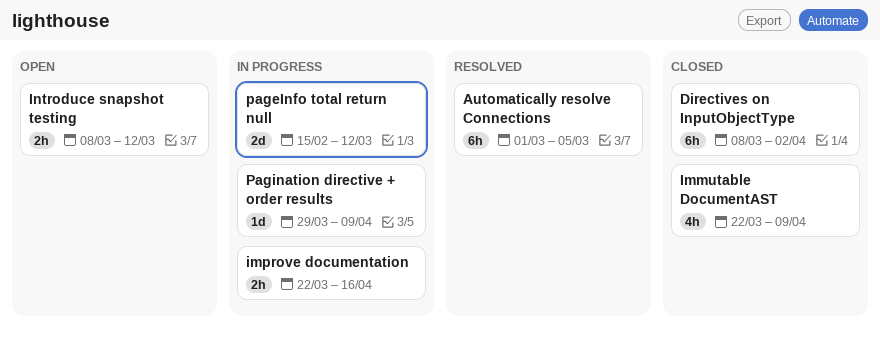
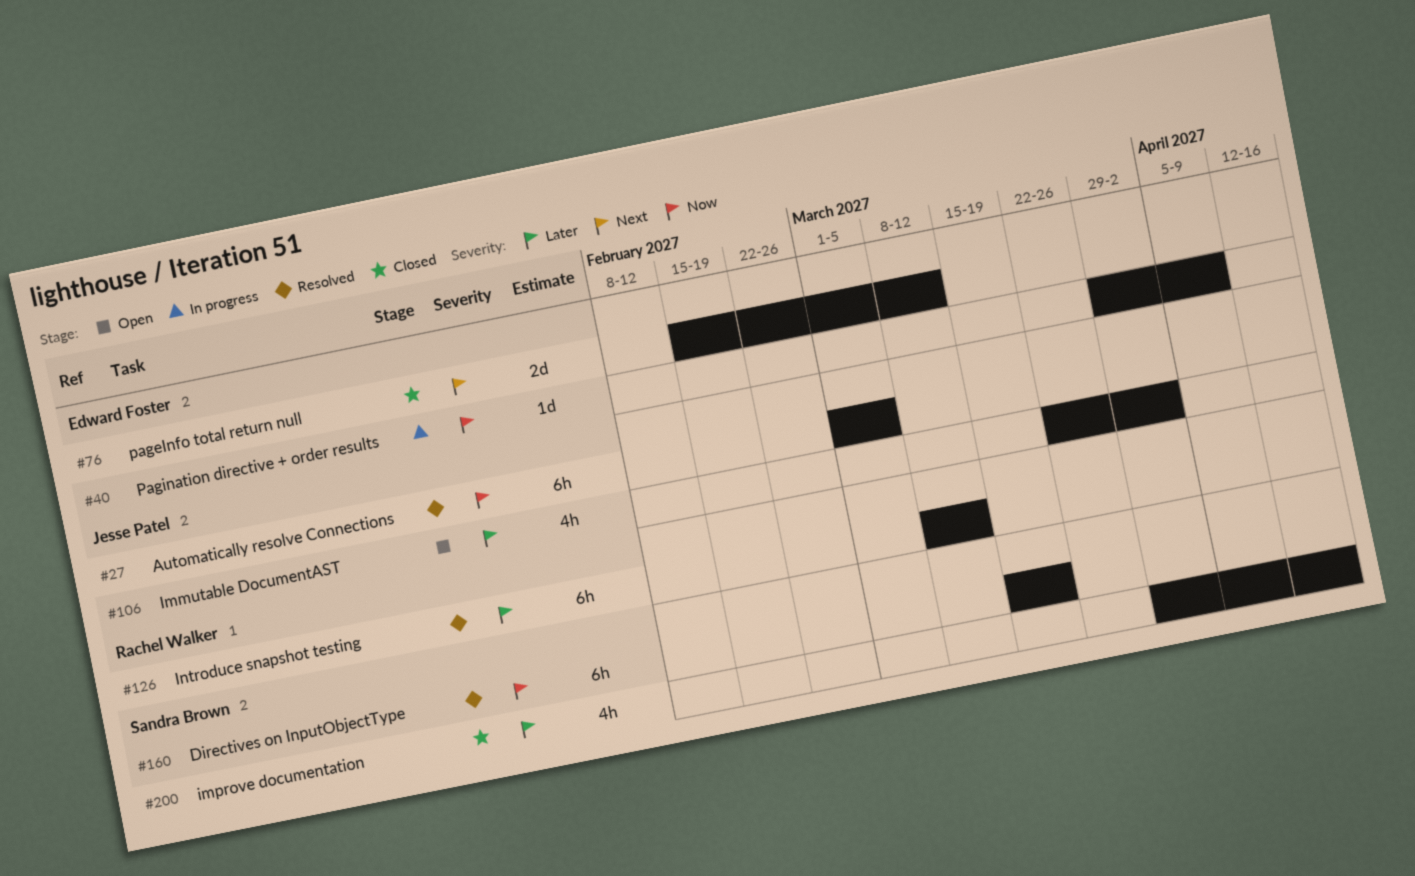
Directives on InputObjectType, status: Closed -> Resolved
Directives on InputObjectType, start: Mar 8 -> Mar 15
Directives on InputObjectType, due: Apr 2 -> Mar 19
Immutable DocumentAST, status: Closed -> Open
Immutable DocumentAST, due: Apr 9 -> Apr 2
improve documentation, status: In progress -> Closed
improve documentation, estimate: 2h -> 4h
improve documentation, start: Mar 22 -> Mar 29
Introduce snapshot testing, status: Open -> Resolved
Introduce snapshot testing, estimate: 2h -> 6h
pageInfo total return null, status: In progress -> Closed

